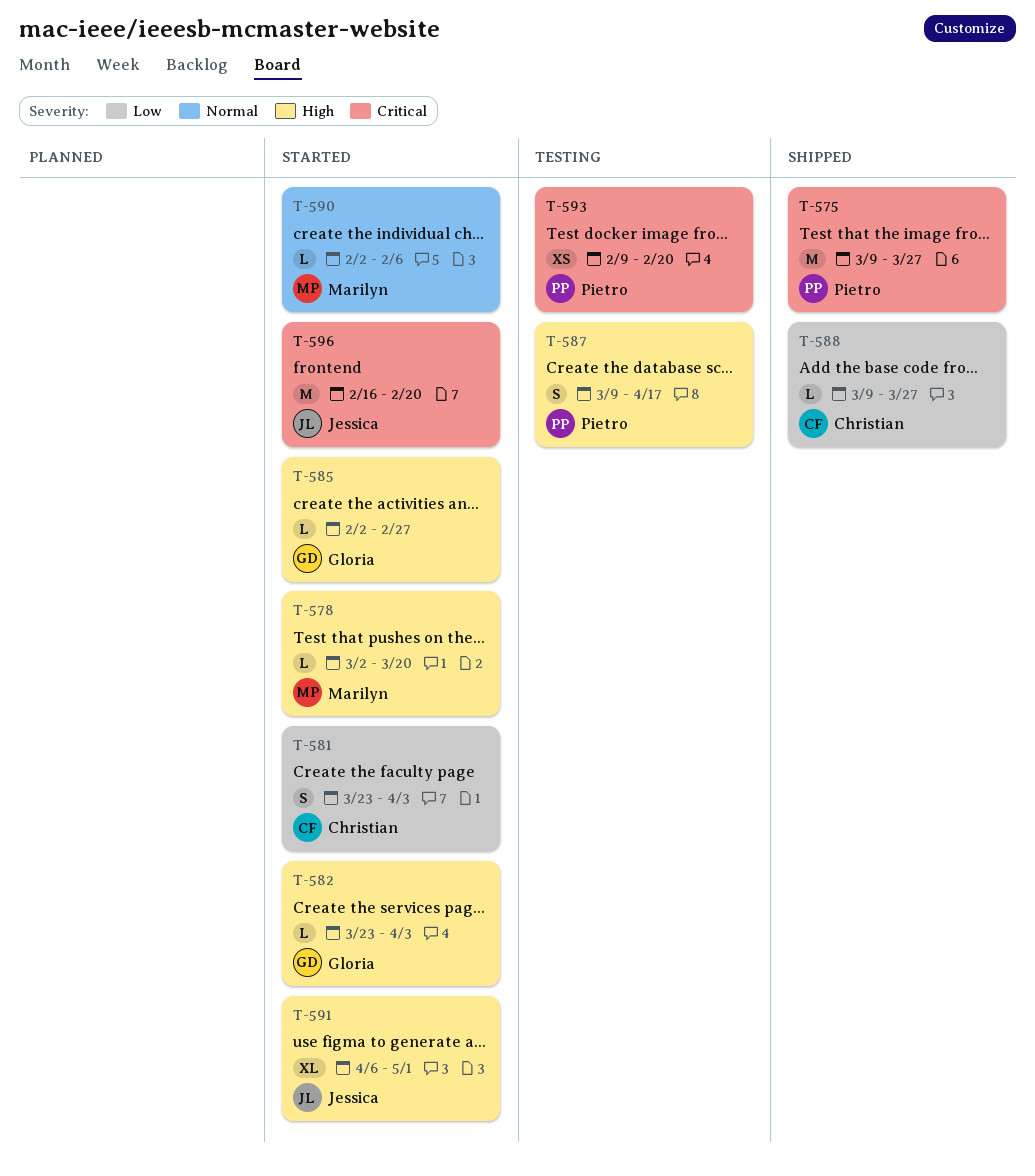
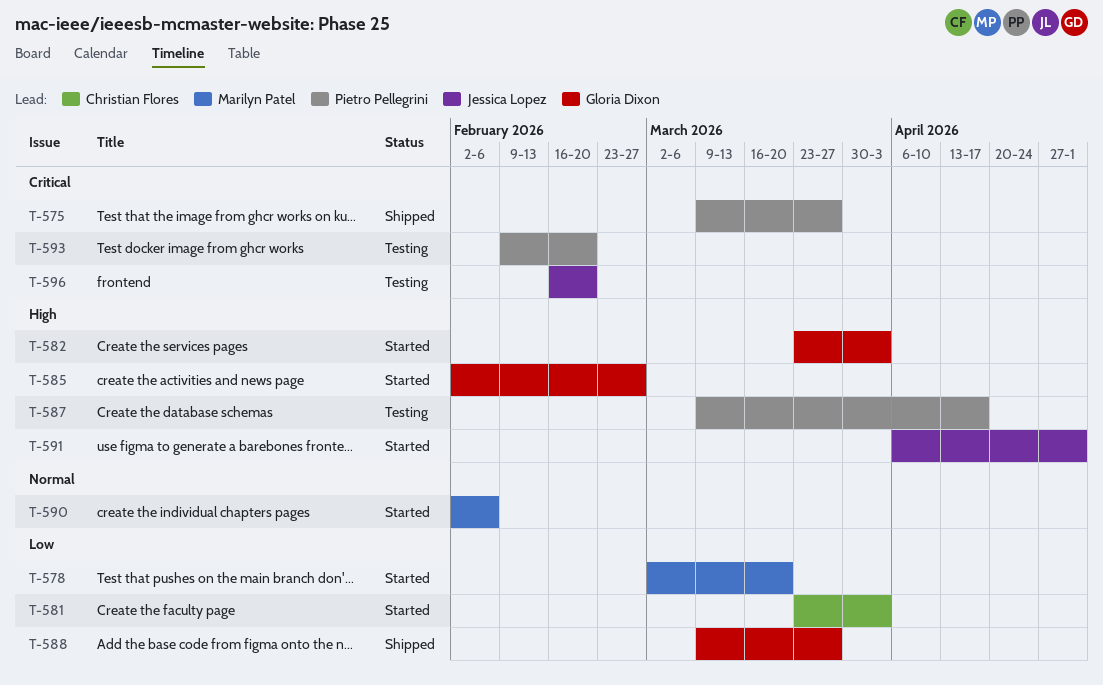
T-578, priority: High -> Low
T-588, owner: Christian Flores -> Gloria Dixon
T-596, status: Started -> Testing

